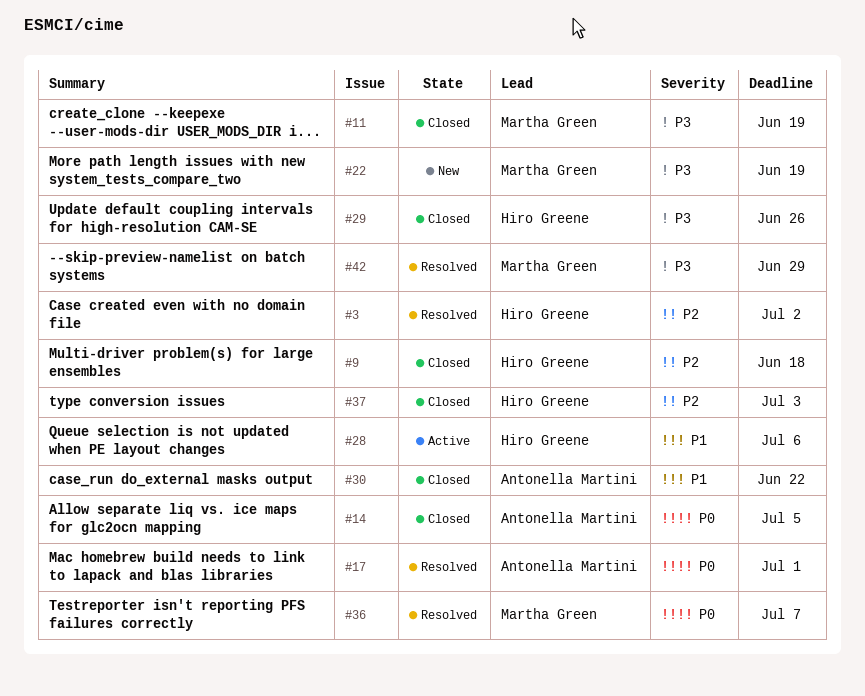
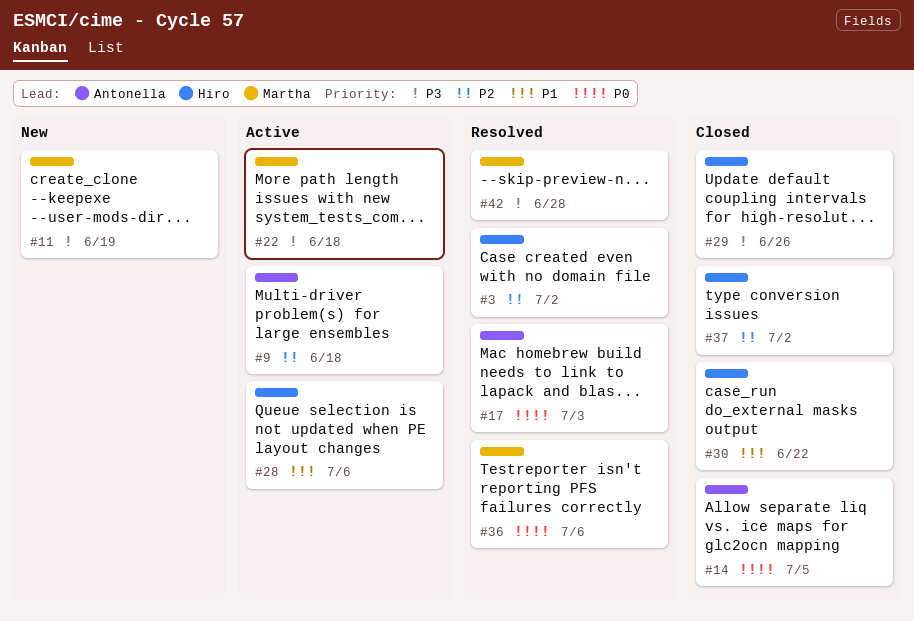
#9, status: Closed -> Active
#9, owner: Hiro Greene -> Antonella Martini
#11, status: Closed -> New
#17, due: Jul 1 -> Jul 3
#22, status: New -> Active
#22, due: Jun 19 -> Jun 18
#30, owner: Antonella Martini -> Hiro Greene
#36, due: Jul 7 -> Jul 6
#37, due: Jul 3 -> Jul 2
#42, due: Jun 29 -> Jun 28

